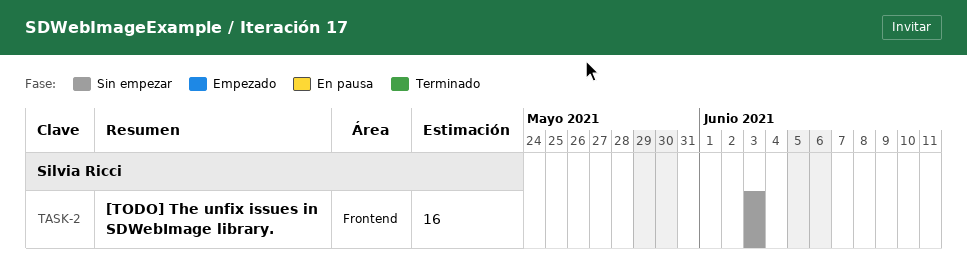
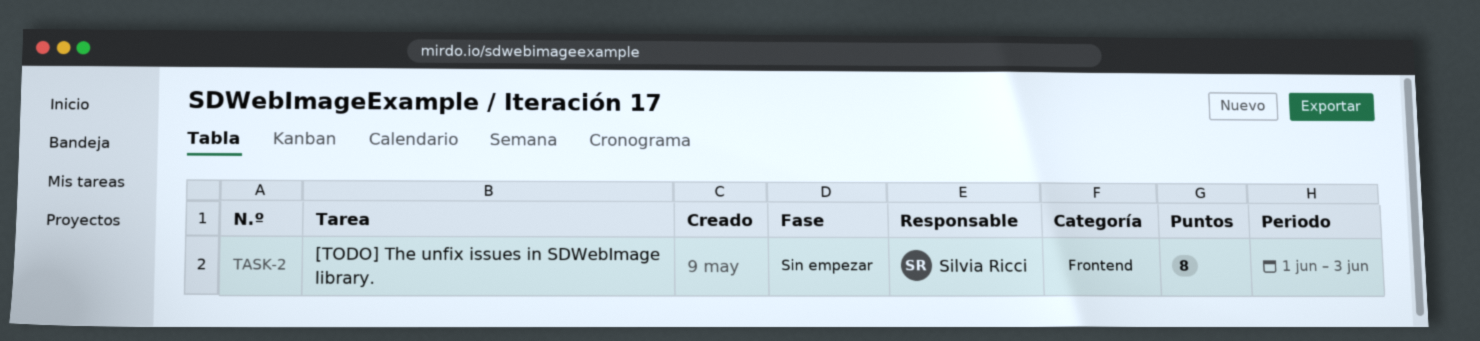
TASK-2, estimate: 16 -> 8
TASK-2, start: Jun 3 -> Jun 1

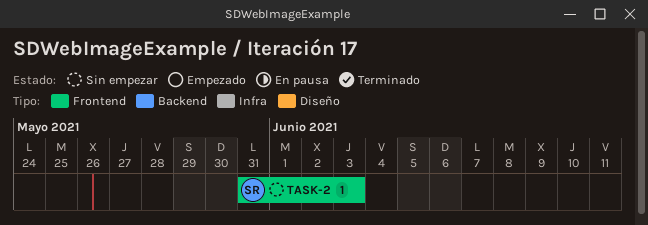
TASK-2, estimate: 8 -> 1
TASK-2, start: Jun 1 -> May 31

